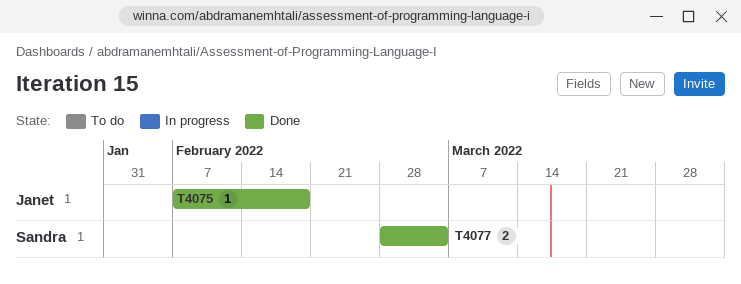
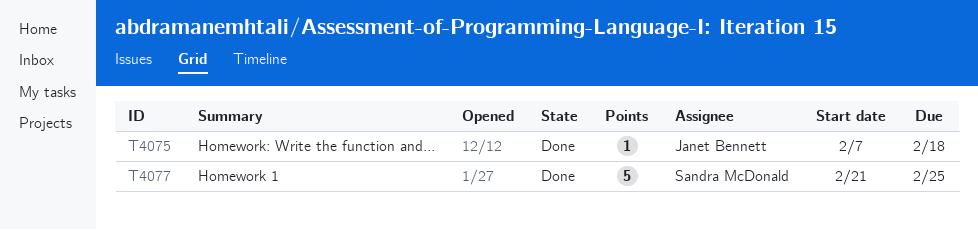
T4077, estimate: 2 -> 5
T4077, start: Feb 28 -> Feb 21
T4077, due: Mar 4 -> Feb 25

